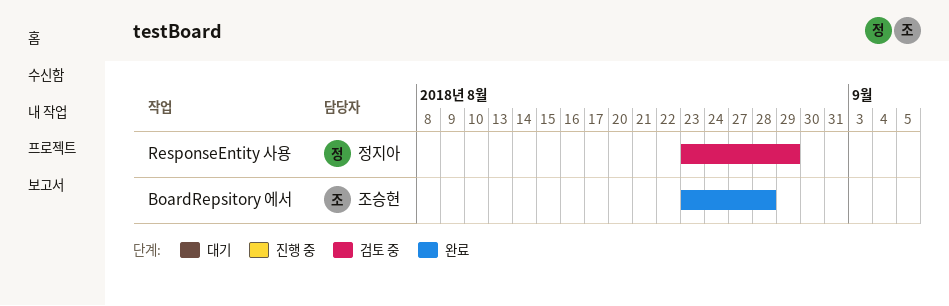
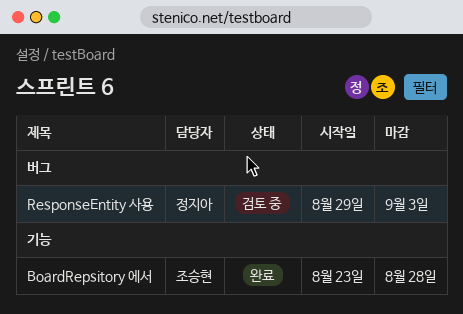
ResponseEntity 사용, start: Aug 23 -> Aug 29
ResponseEntity 사용, due: Aug 29 -> Sep 3

